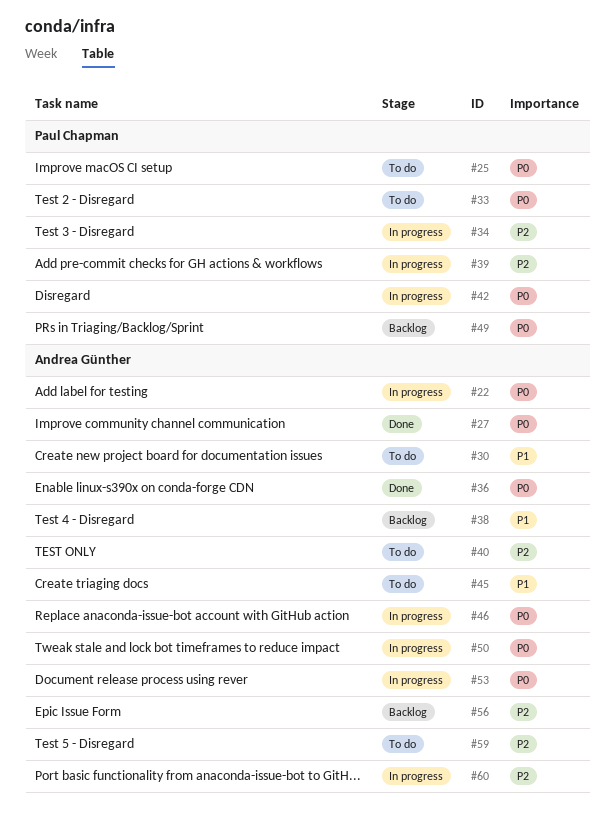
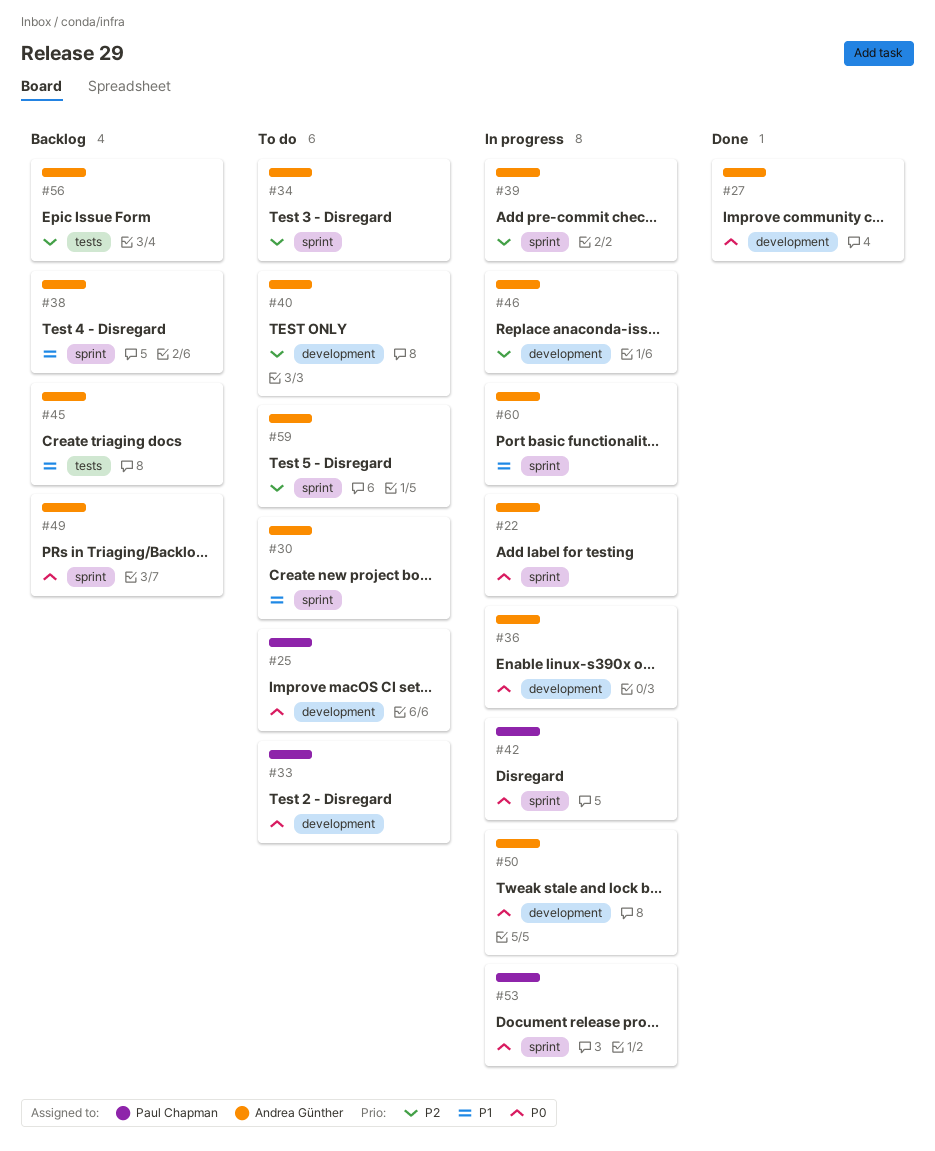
#34, status: In progress -> To do
#34, owner: Paul Chapman -> Andrea Günther
#36, status: Done -> In progress
#39, owner: Paul Chapman -> Andrea Günther
#45, status: To do -> Backlog
#46, priority: P0 -> P2
#49, owner: Paul Chapman -> Andrea Günther
#53, owner: Andrea Günther -> Paul Chapman
#60, priority: P2 -> P1

